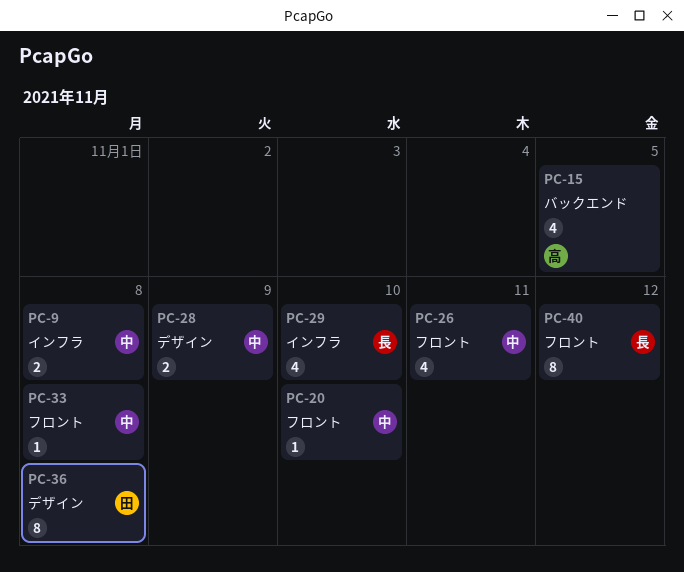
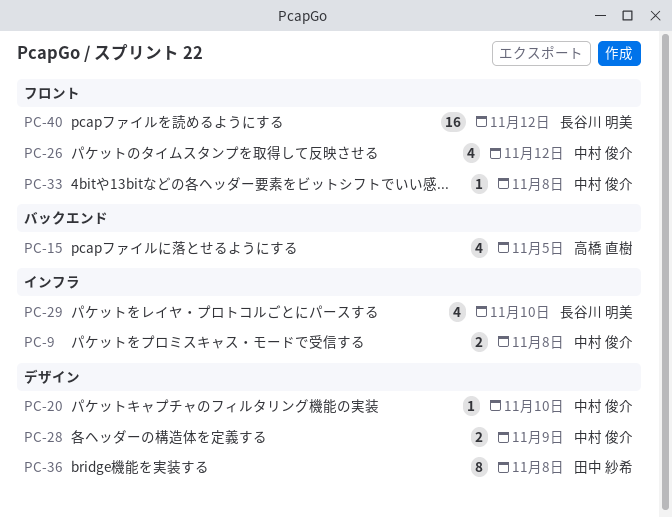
PC-20, label: フロント -> デザイン
PC-26, due: Nov 11 -> Nov 12
PC-40, estimate: 8 -> 16

